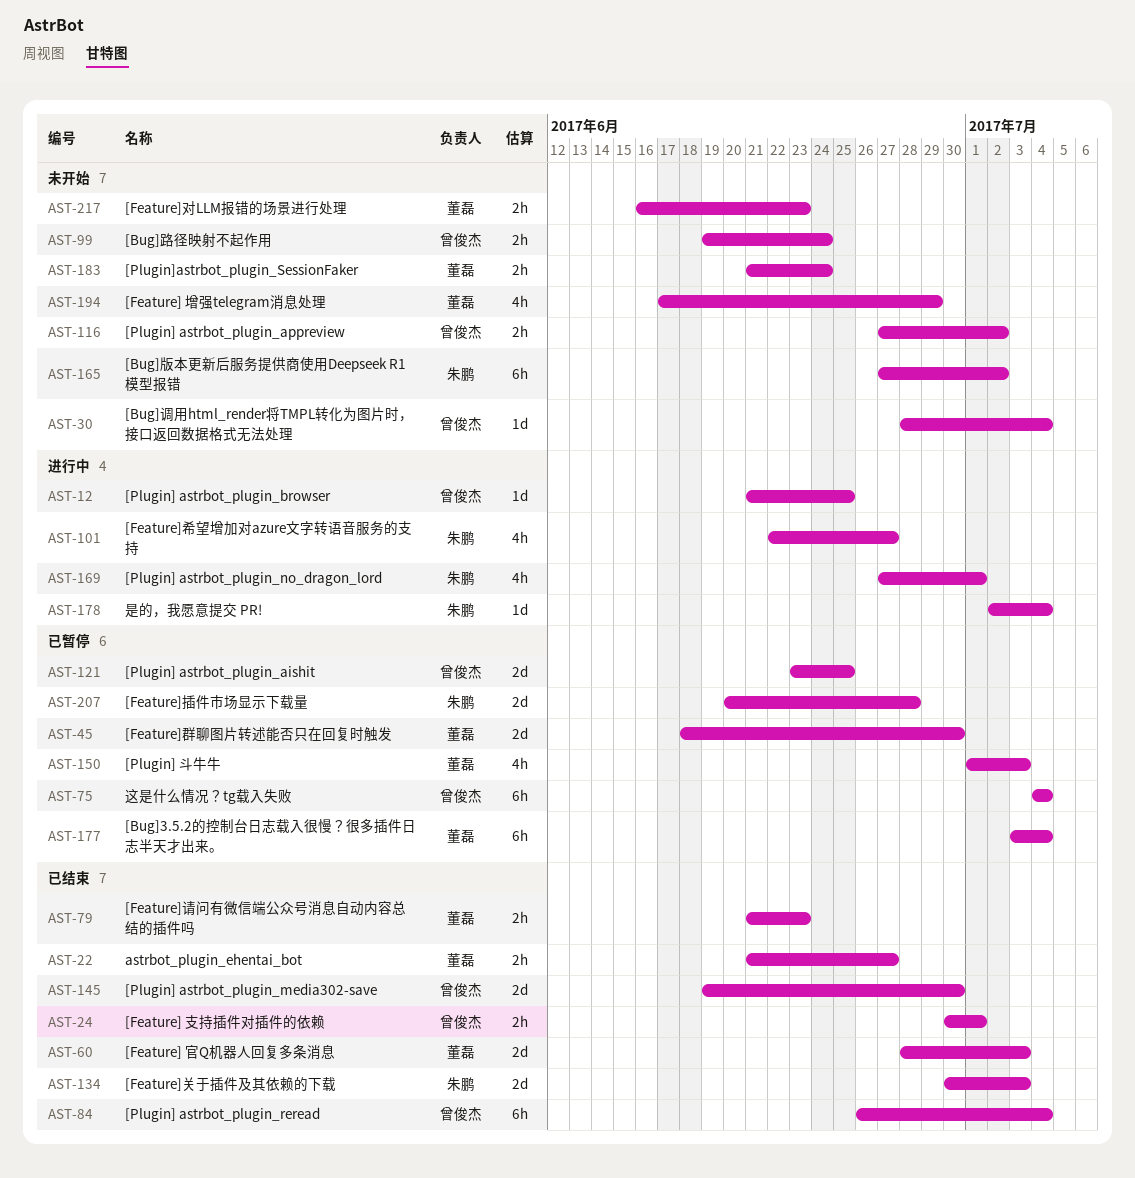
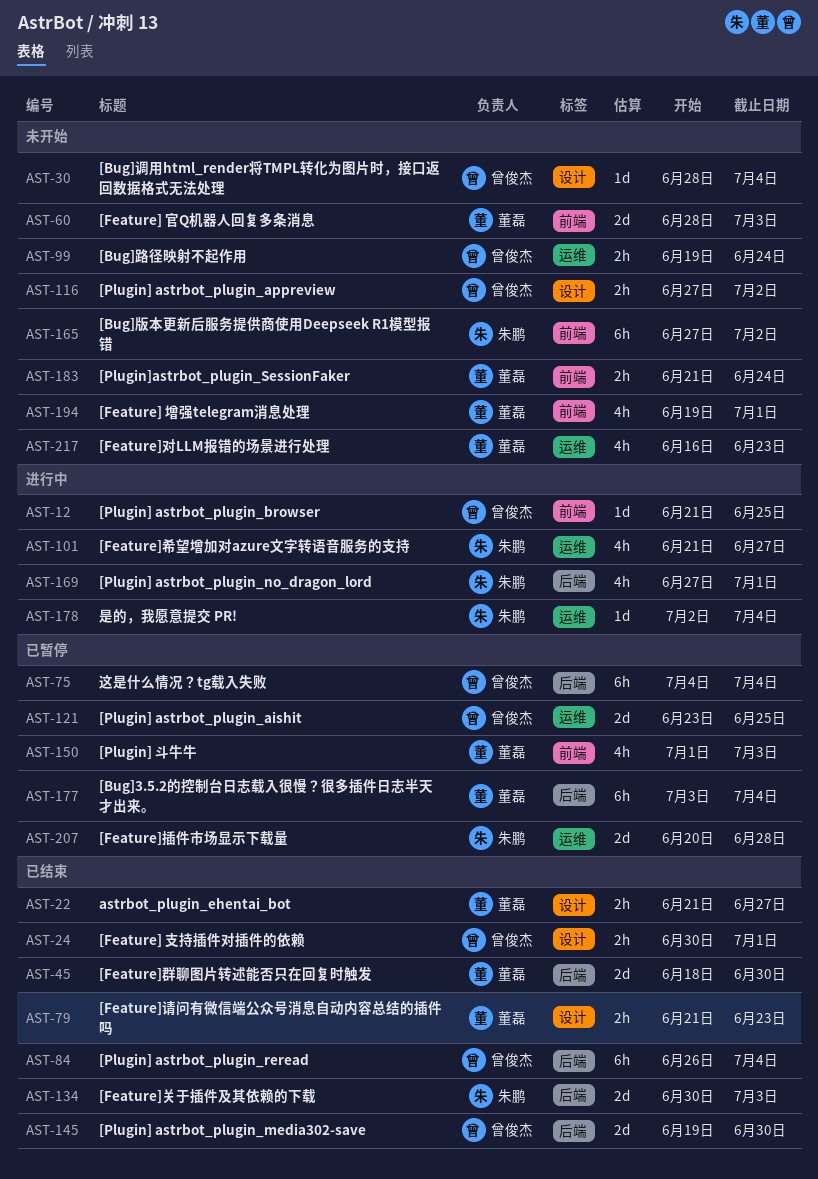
AST-45, status: 已暂停 -> 已结束
AST-60, status: 已结束 -> 未开始
AST-101, start: Jun 22 -> Jun 21
AST-194, start: Jun 17 -> Jun 19
AST-194, due: Jun 29 -> Jul 1
AST-217, estimate: 2h -> 4h

